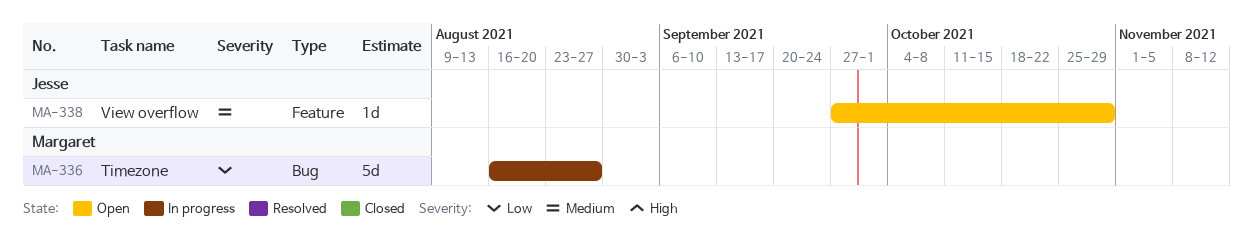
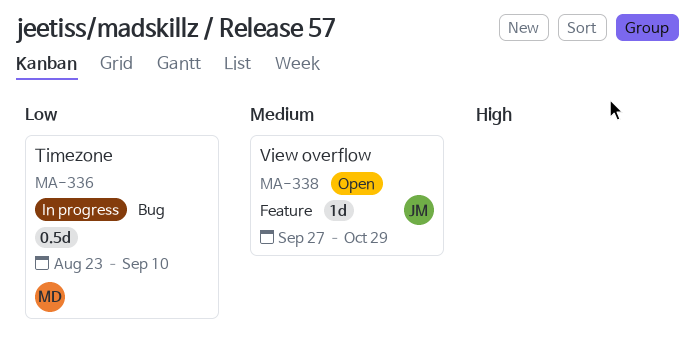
MA-336, estimate: 5d -> 0.5d
MA-336, start: Aug 16 -> Aug 23
MA-336, due: Aug 27 -> Sep 10

